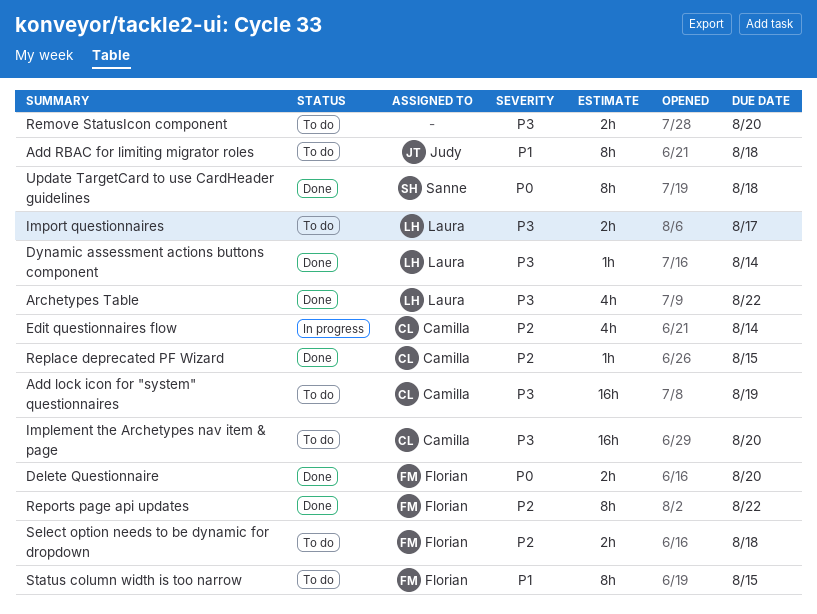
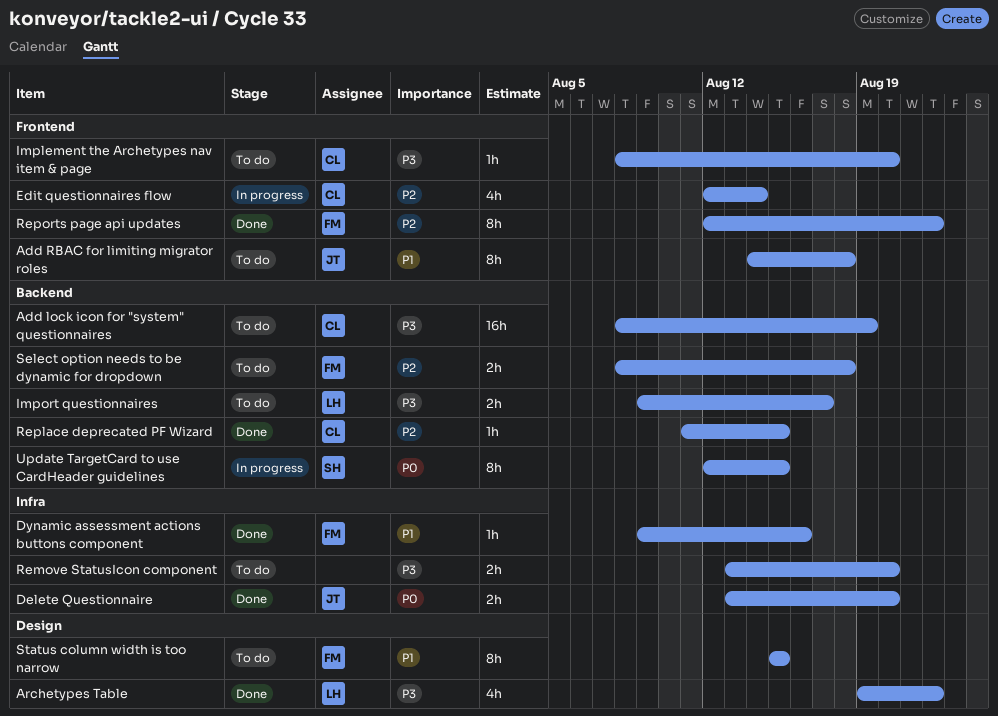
Delete Questionnaire, owner: Florian -> Judy
Dynamic assessment actions buttons component, owner: Laura -> Florian
Dynamic assessment actions buttons component, priority: P3 -> P1
Dynamic assessment actions buttons component, due: Aug 14 -> Aug 16
Implement the Archetypes nav item & page, estimate: 16h -> 1h
Update TargetCard to use CardHeader guidelines, status: Done -> In progress
Update TargetCard to use CardHeader guidelines, due: Aug 18 -> Aug 15

